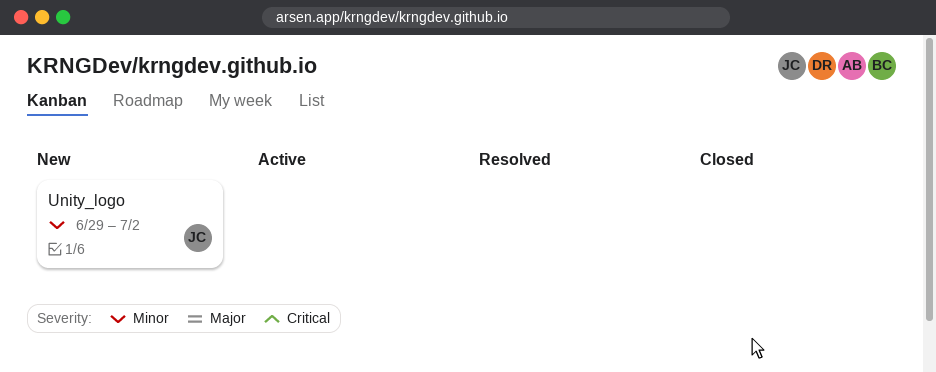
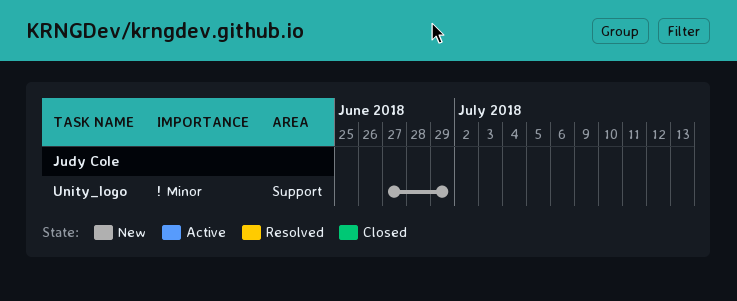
Unity_logo, start: Jun 29 -> Jun 27
Unity_logo, due: Jul 2 -> Jun 29

